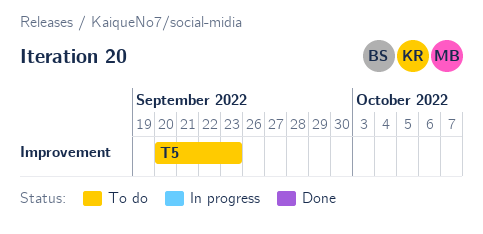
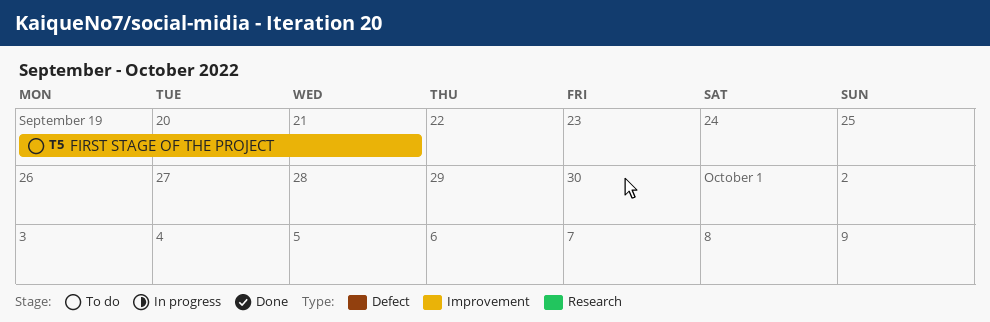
T5, start: Sep 20 -> Sep 19
T5, due: Sep 23 -> Sep 21

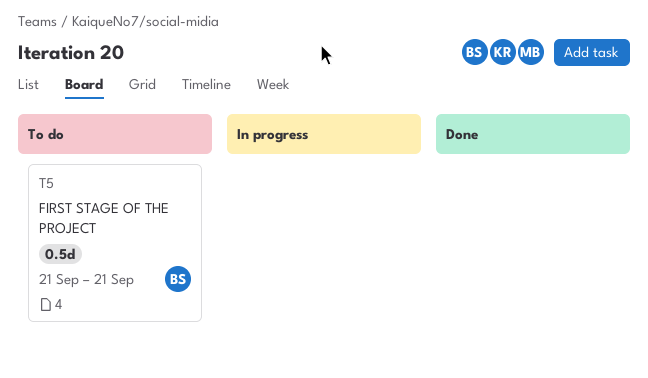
T5, start: Sep 19 -> Sep 21

